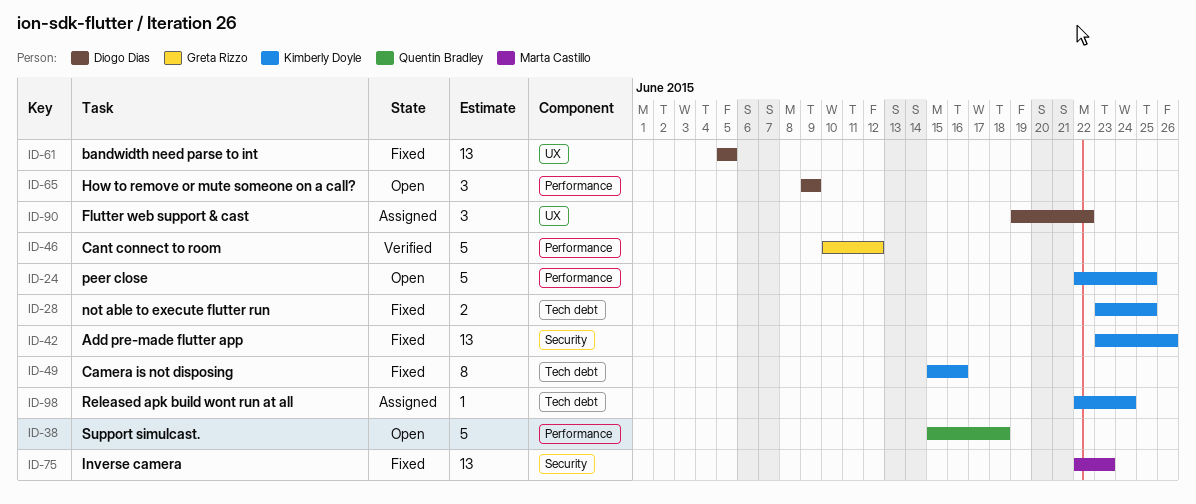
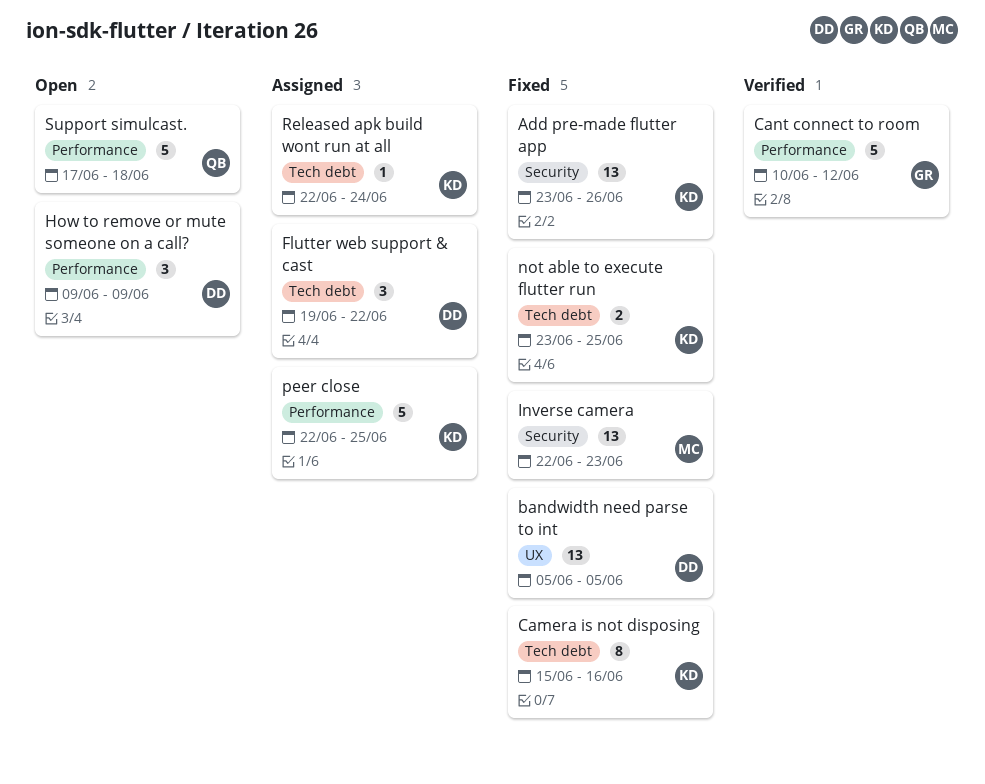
Flutter web support & cast, label: UX -> Tech debt
peer close, status: Open -> Assigned
Support simulcast., start: Jun 15 -> Jun 17

